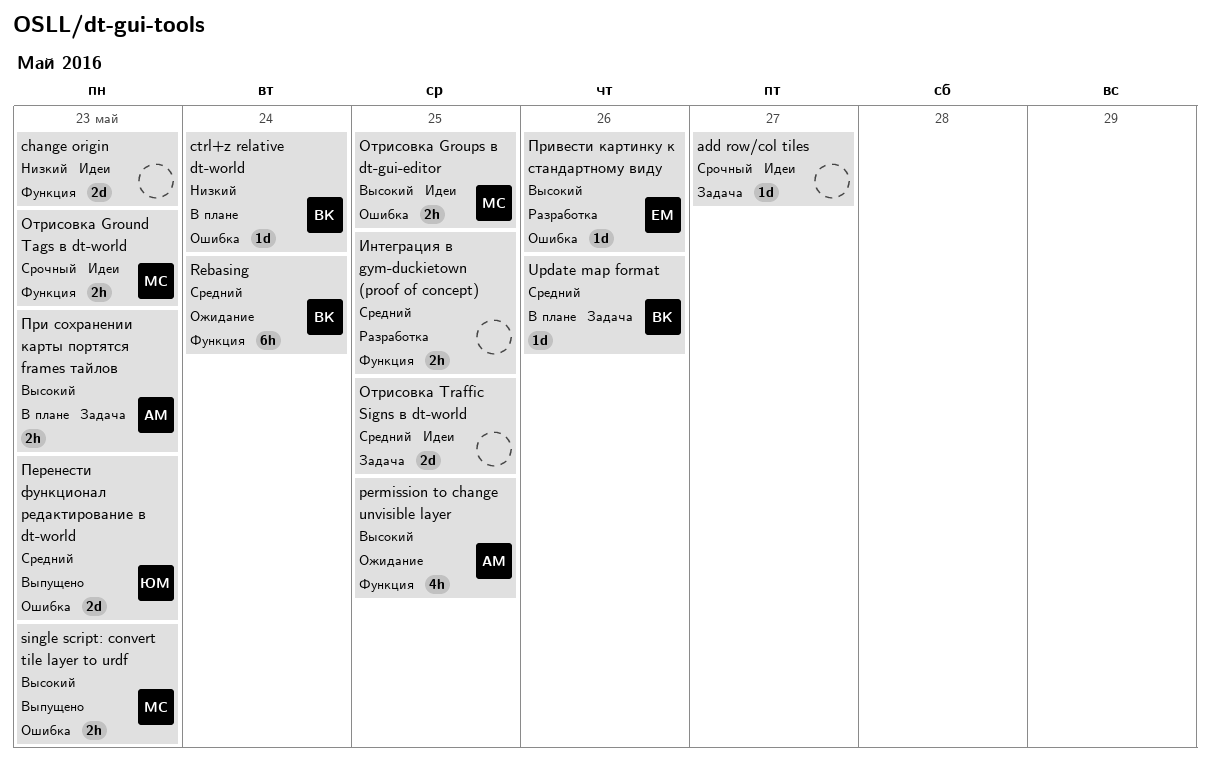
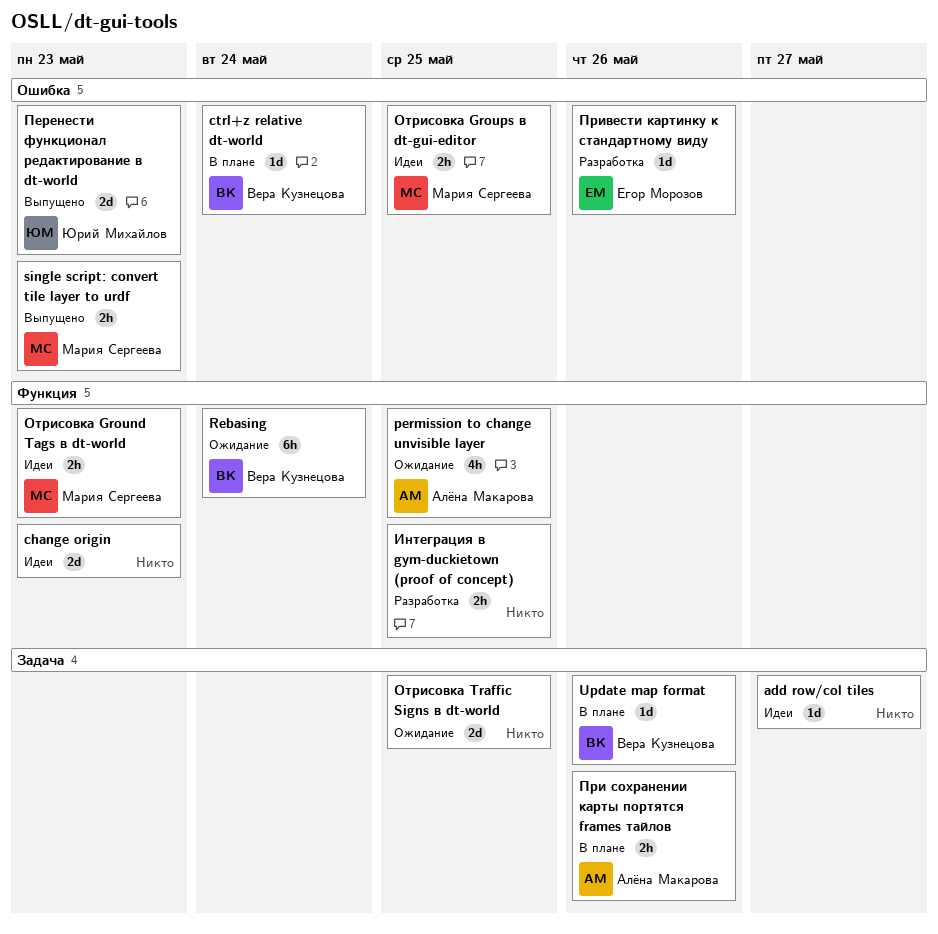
Отрисовка Traffic Signs в dt-world, status: Идеи -> Ожидание
При сохранении карты портятся frames тайлов, due: May 23 -> May 26

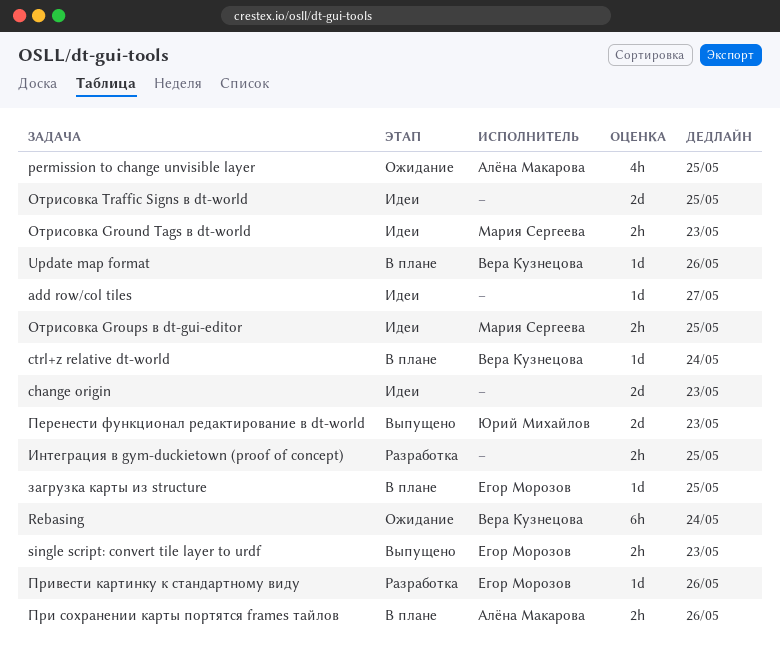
single script: convert tile layer to urdf, owner: Мария Сергеева -> Егор Морозов
загрузка карты из structure: none -> present
Отрисовка Traffic Signs в dt-world, status: Ожидание -> Идеи

